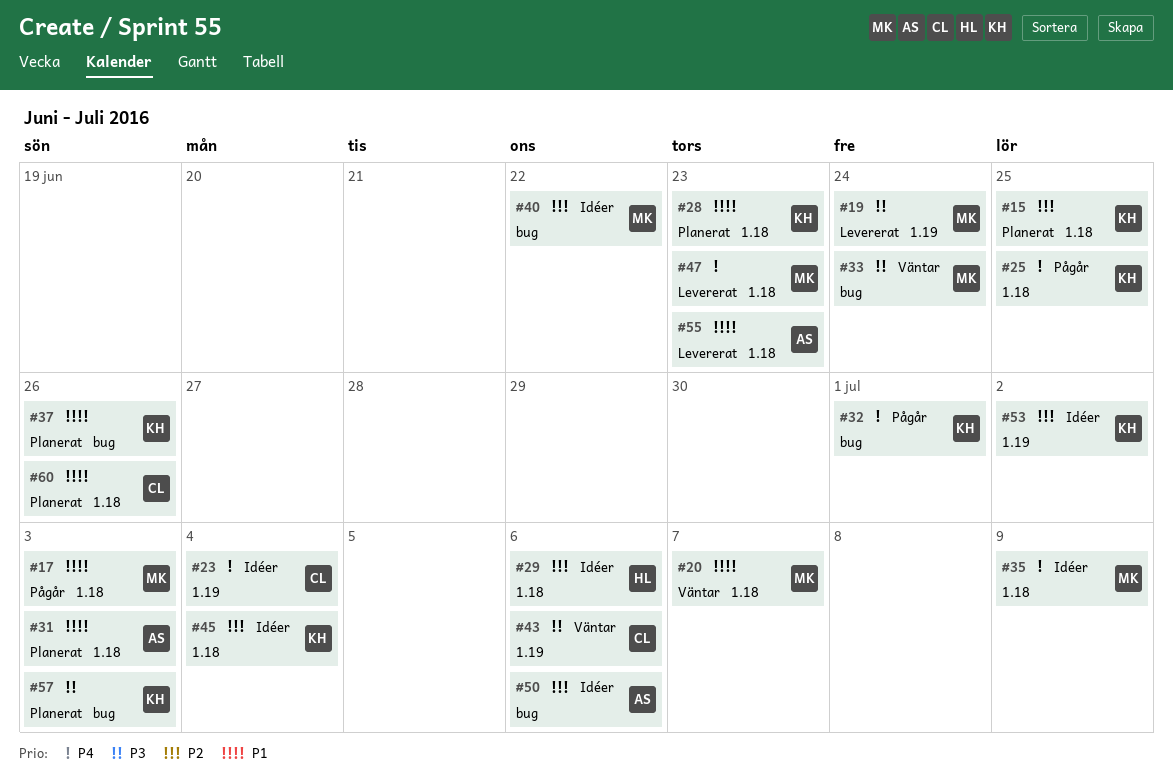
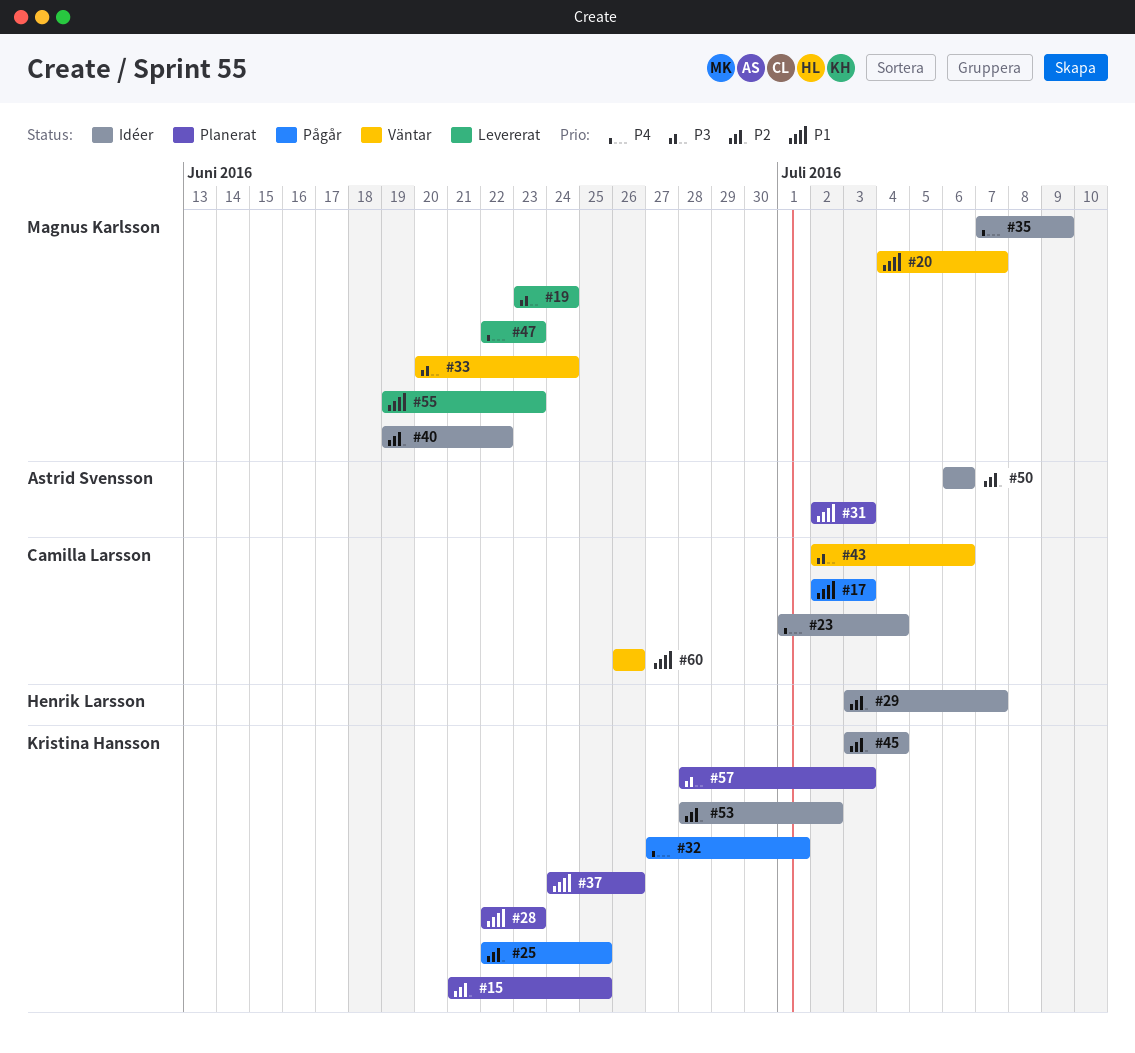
#17, owner: Magnus Karlsson -> Camilla Larsson
#25, priority: P4 -> P2
#29, due: Jul 6 -> Jul 7
#55, owner: Astrid Svensson -> Magnus Karlsson
#60, status: Planerat -> Väntar

